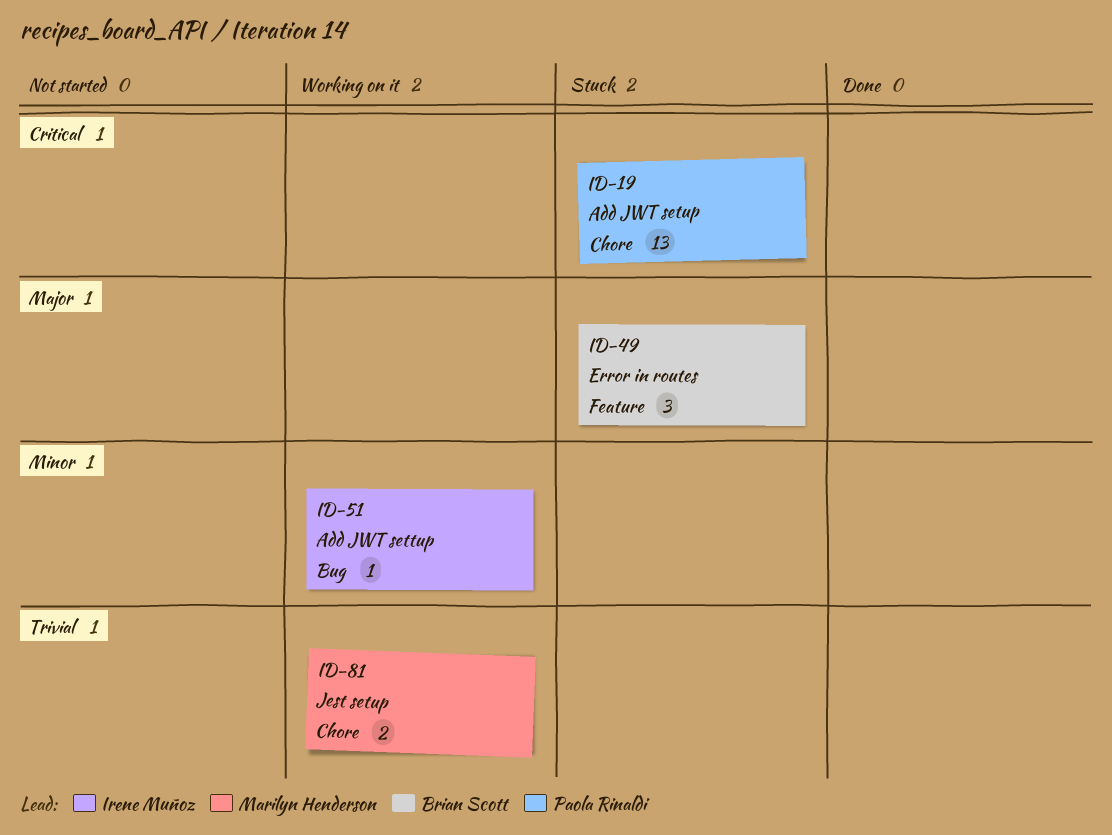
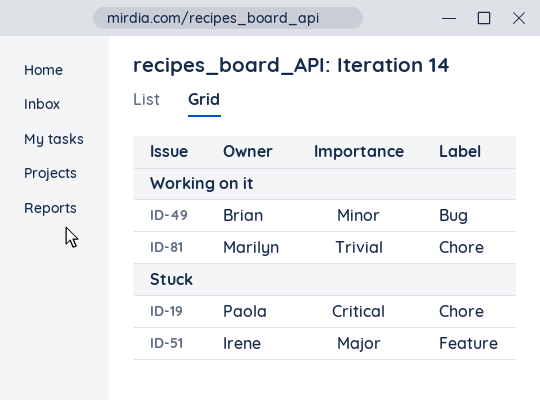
ID-49, status: Stuck -> Working on it
ID-49, priority: Major -> Minor
ID-49, label: Feature -> Bug
ID-51, status: Working on it -> Stuck
ID-51, priority: Minor -> Major
ID-51, label: Bug -> Feature

